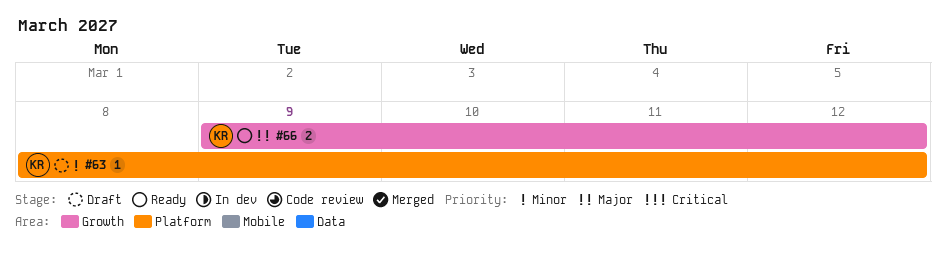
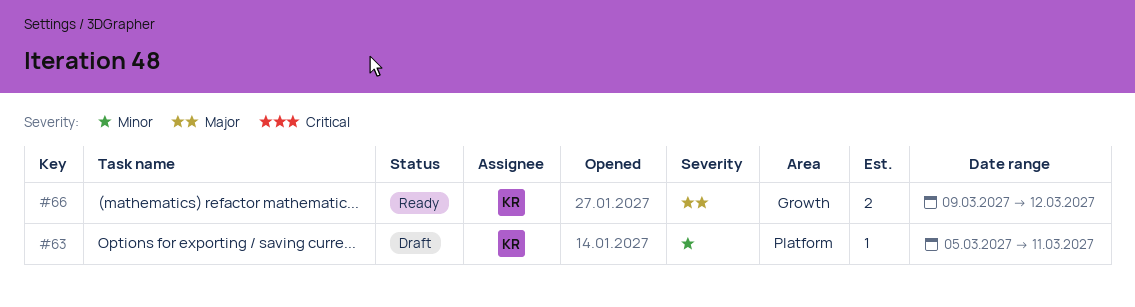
#63, start: Mar 8 -> Mar 5
#63, due: Mar 12 -> Mar 11

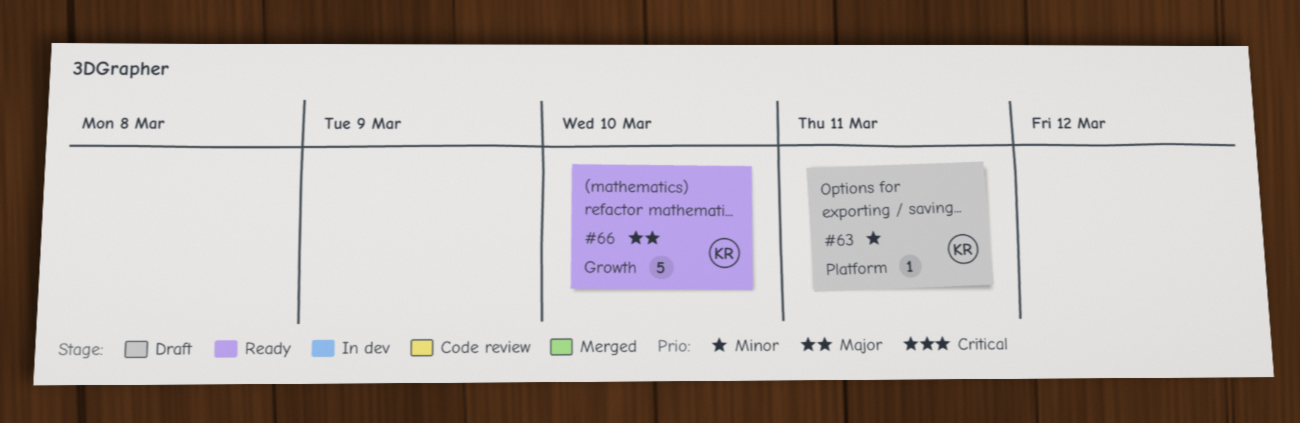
#66, estimate: 2 -> 5
#66, due: Mar 12 -> Mar 10

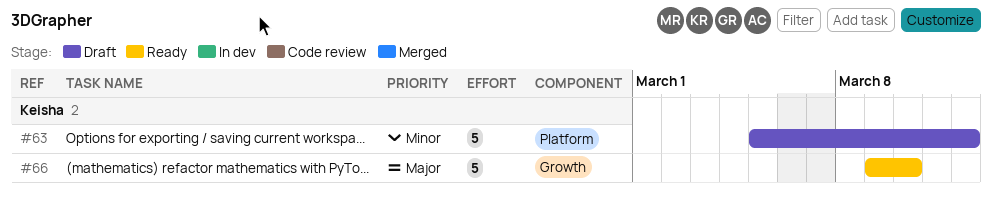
#63, estimate: 1 -> 5
#63, due: Mar 11 -> Mar 12

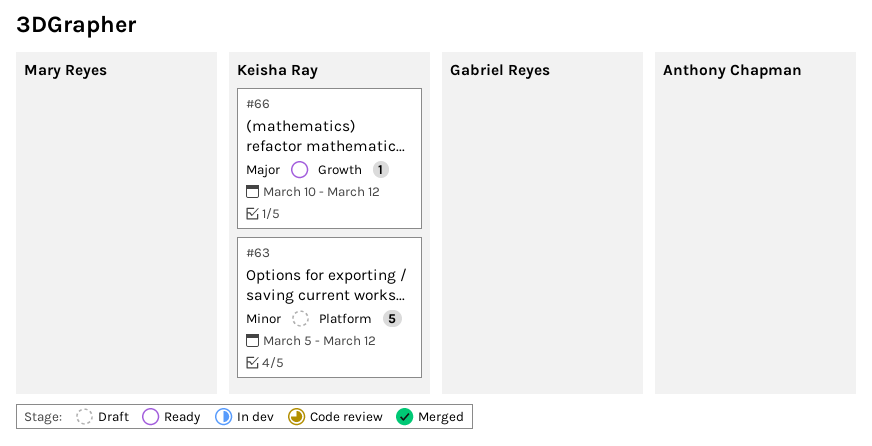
#66, estimate: 5 -> 1
#66, start: Mar 9 -> Mar 10
#66, due: Mar 10 -> Mar 12

